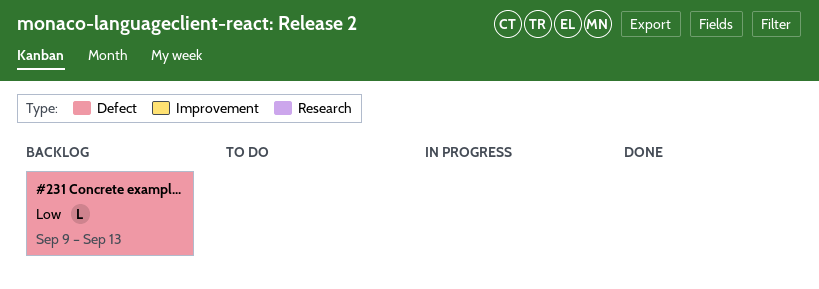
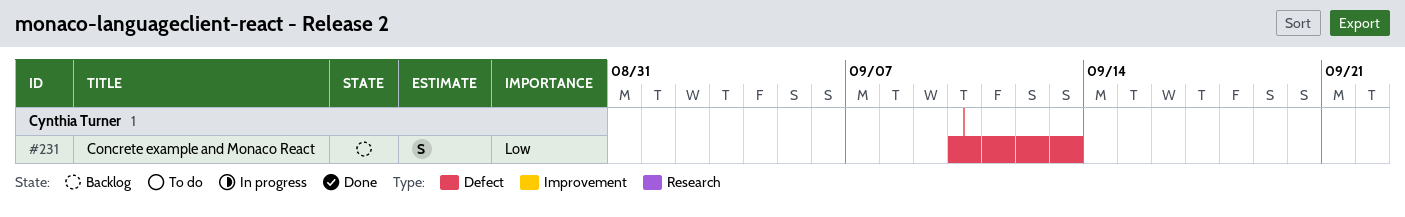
#231, estimate: L -> S
#231, start: Sep 9 -> Sep 10

